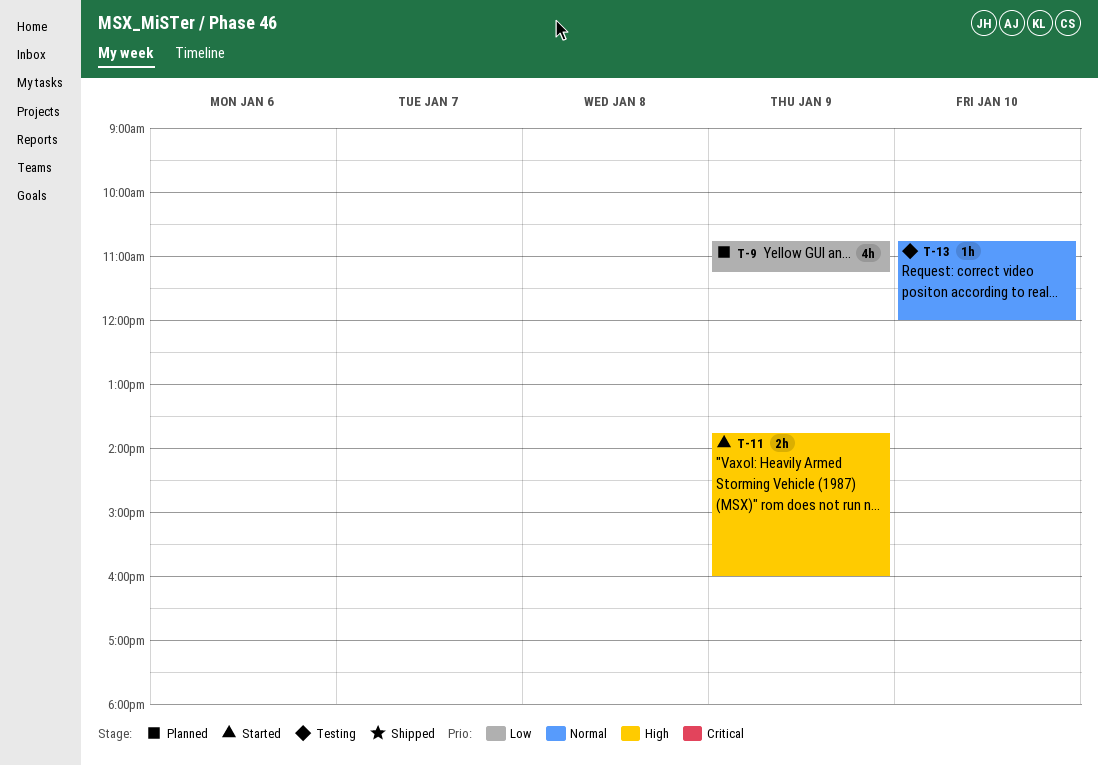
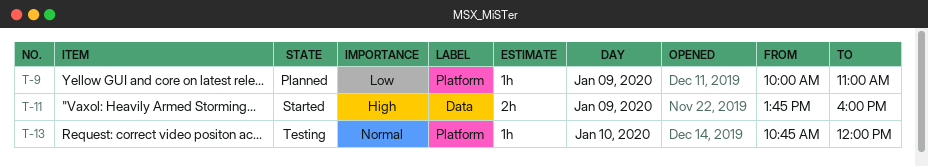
T-9, estimate: 4h -> 1h
T-9, begins: 10:45 -> 10:00
T-9, ends: 11:15 -> 11:00

